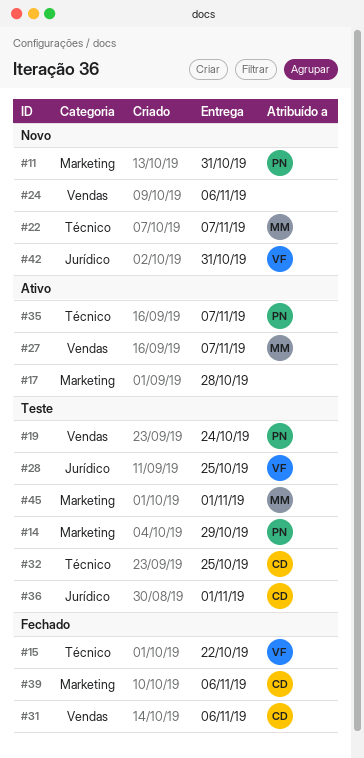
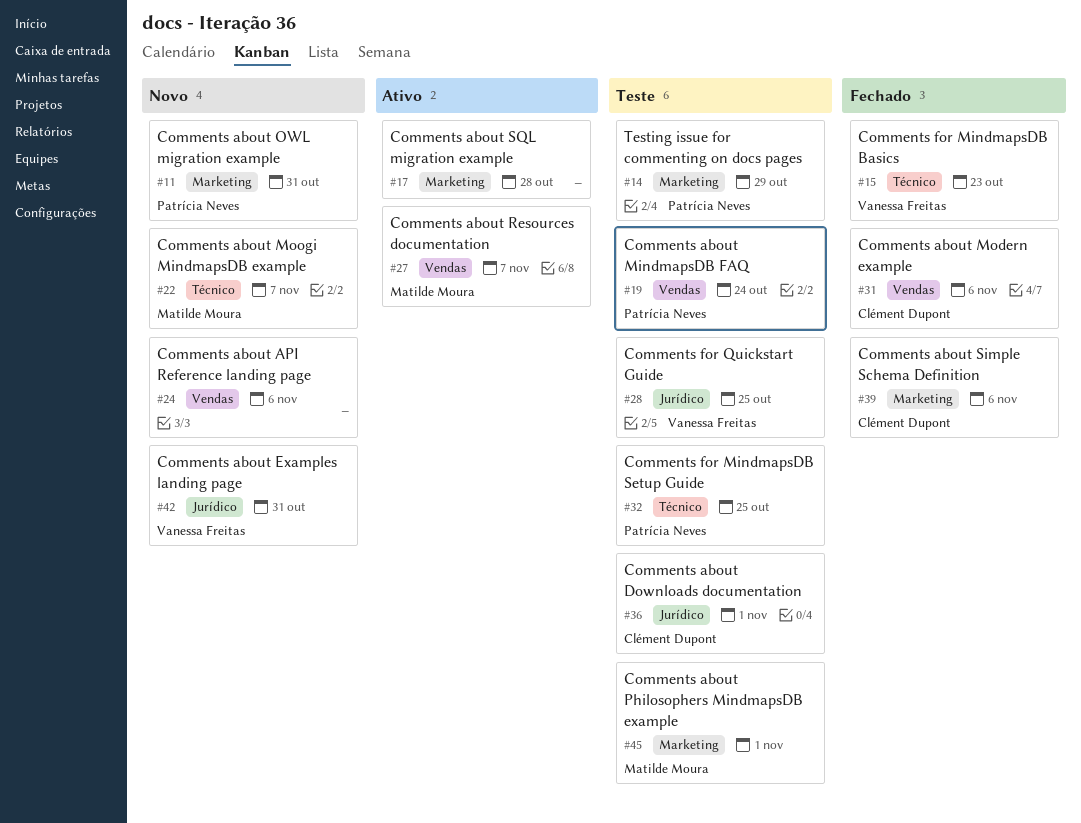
#15, due: Oct 22 -> Oct 23
#32, owner: Clément Dupont -> Patrícia Neves
#35: present -> none

